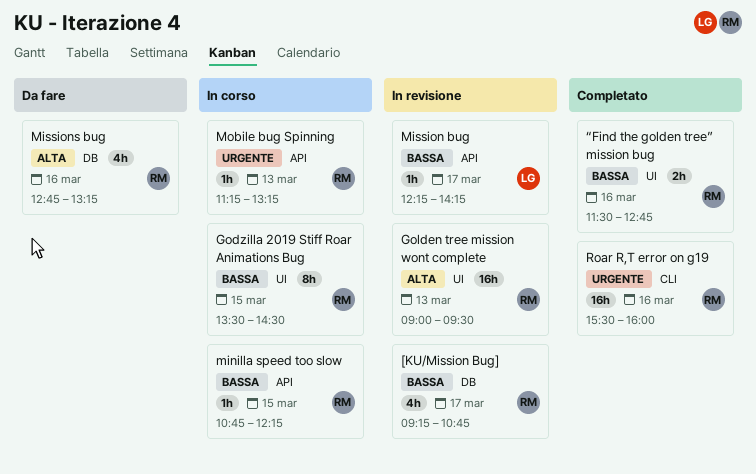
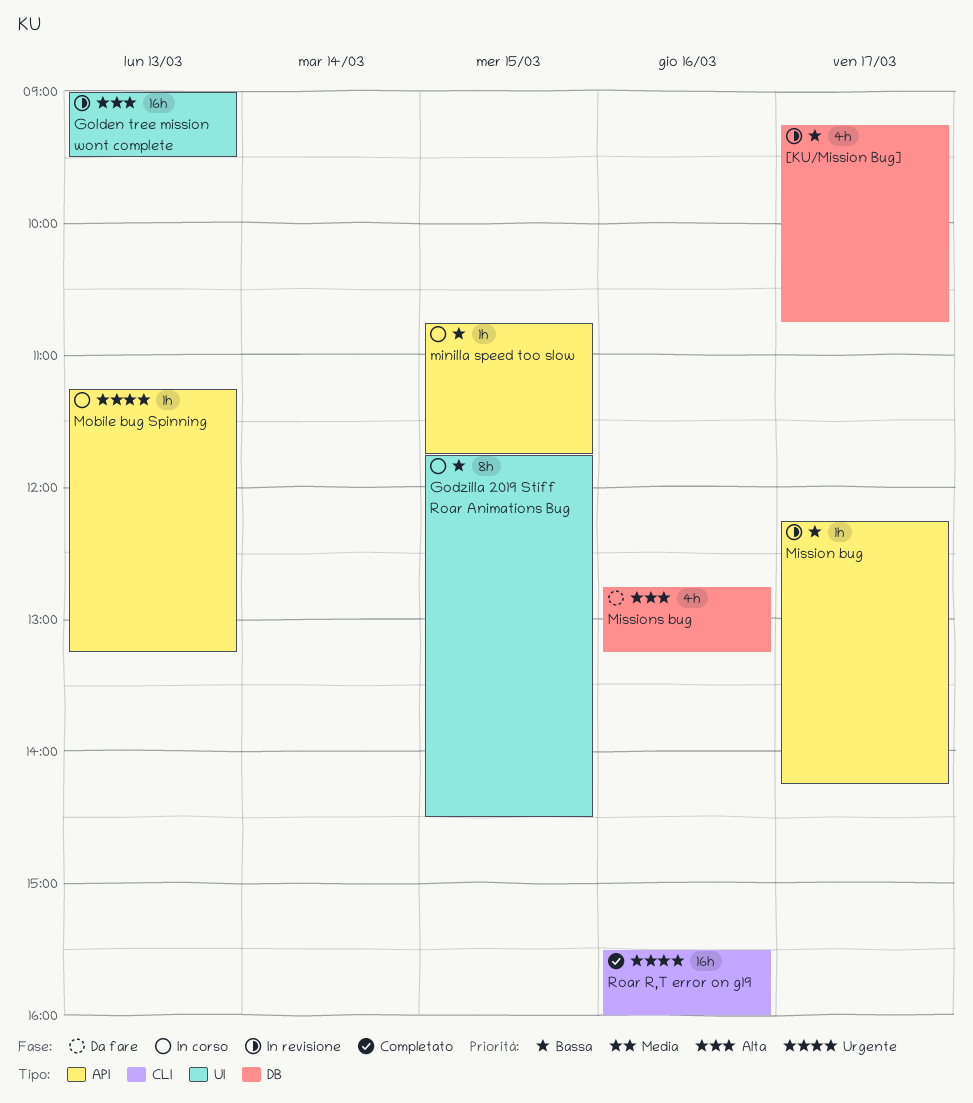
Godzilla 2019 Stiff Roar Animations Bug, begins: 13:30 -> 11:45
minilla speed too slow, ends: 12:15 -> 11:45
“Find the golden tree” mission bug: present -> none

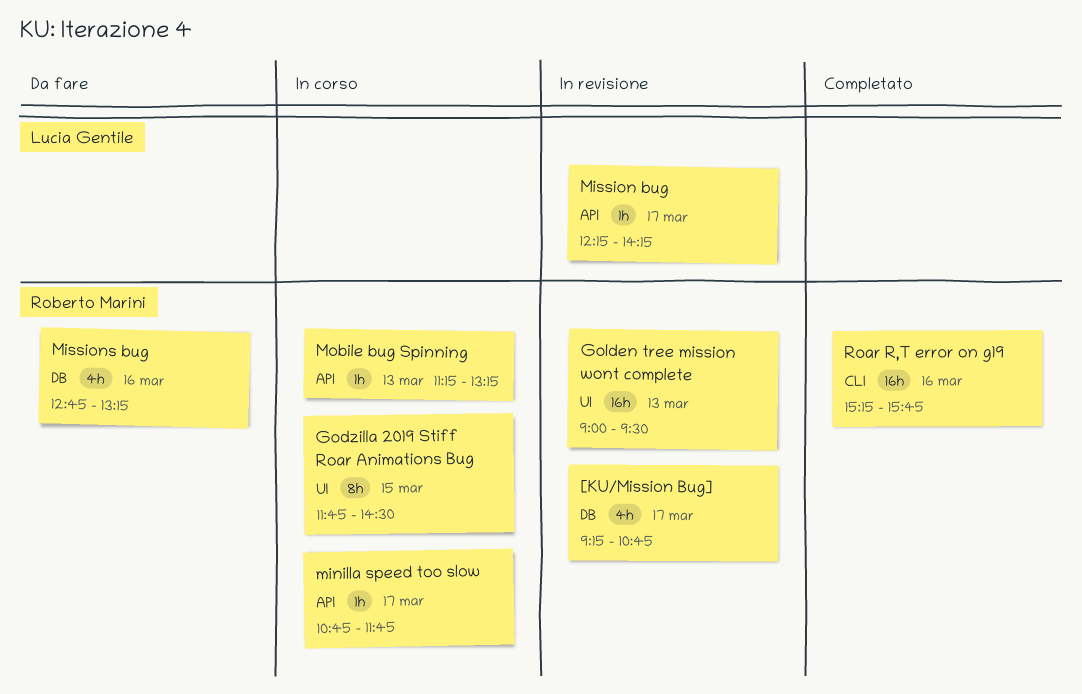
minilla speed too slow, day: Mar 15 -> Mar 17
Roar R,T error on g19, begins: 15:30 -> 15:15
Roar R,T error on g19, ends: 16:00 -> 15:45

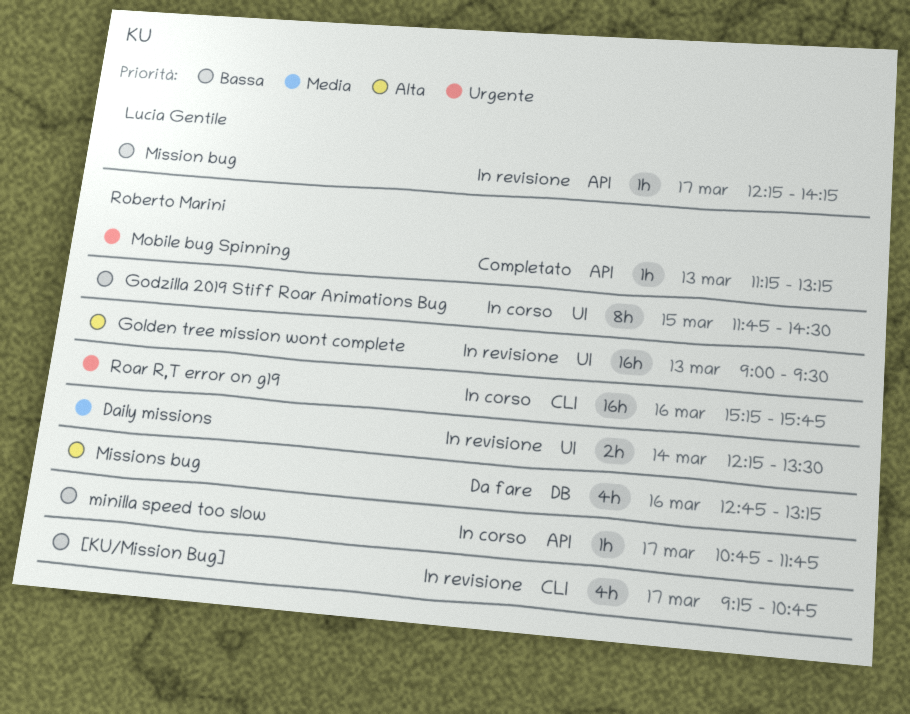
[KU/Mission Bug], label: DB -> CLI
Daily missions: none -> present
Mobile bug Spinning, status: In corso -> Completato
Roar R,T error on g19, status: Completato -> In corso

